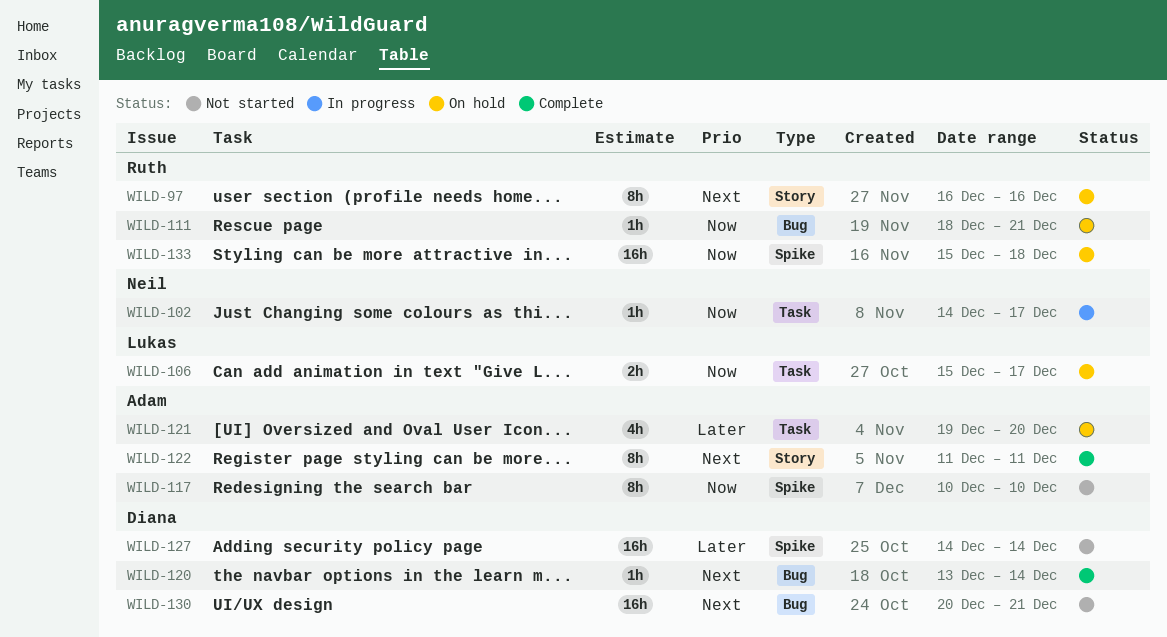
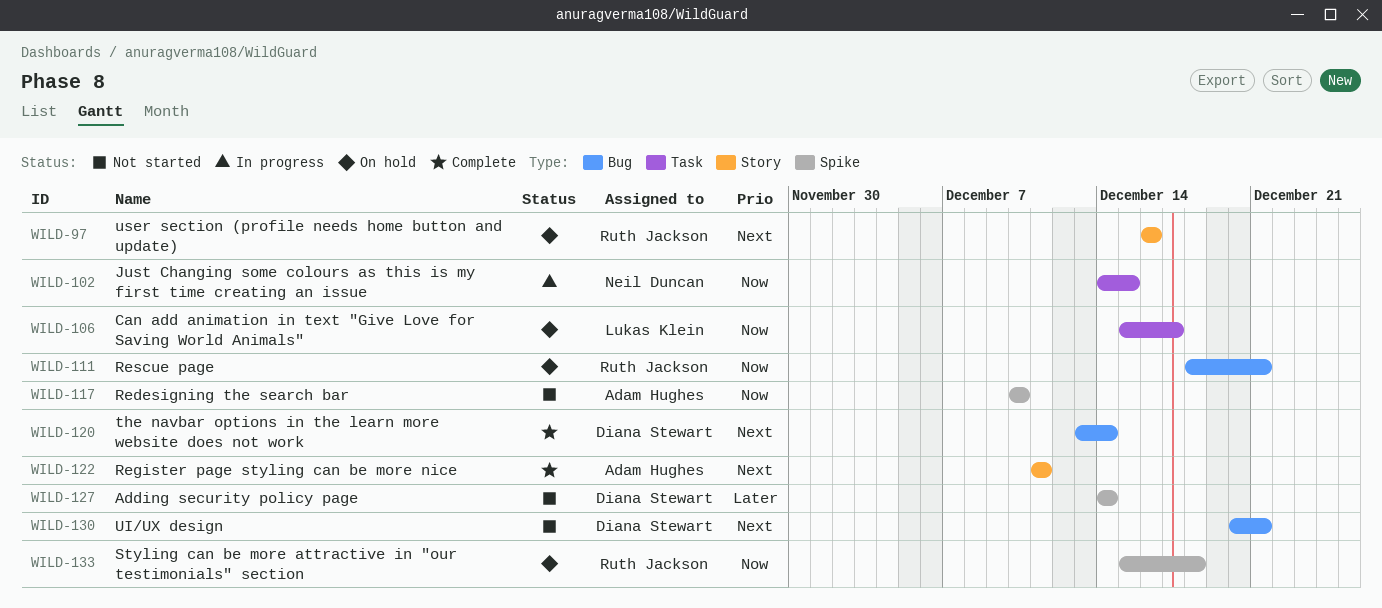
WILD-102, due: Dec 17 -> Dec 15
WILD-121: present -> none

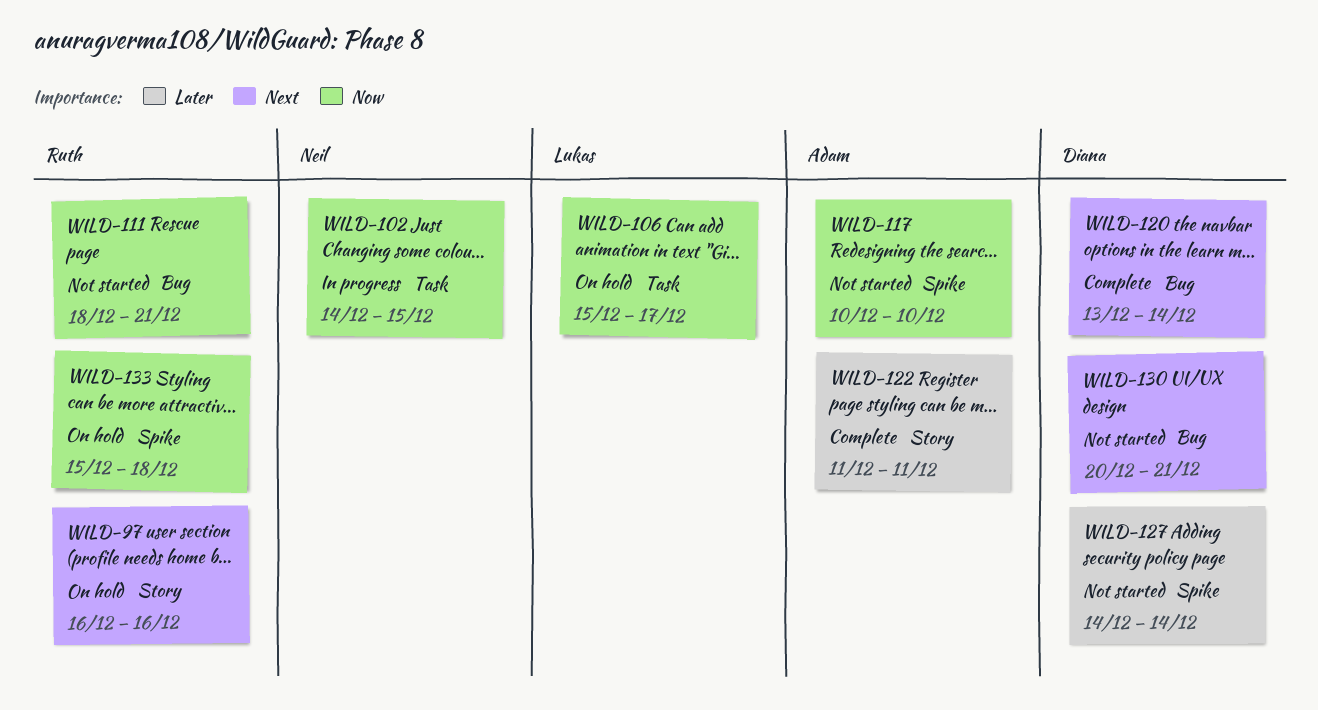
WILD-111, status: On hold -> Not started
WILD-122, priority: Next -> Later

